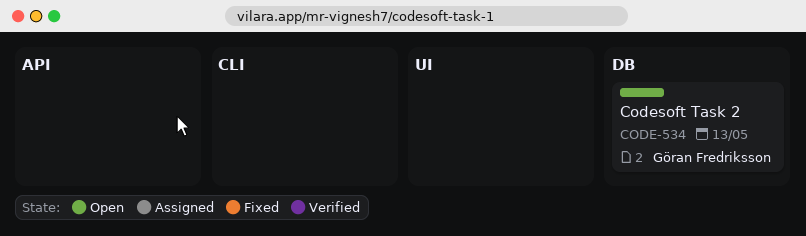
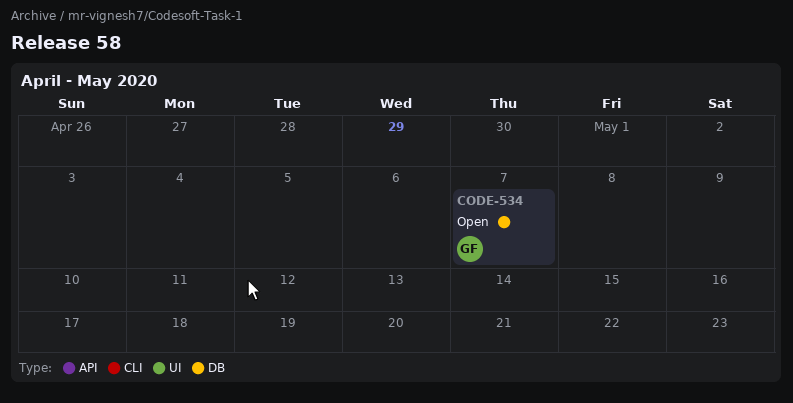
CODE-534, due: May 13 -> May 7

